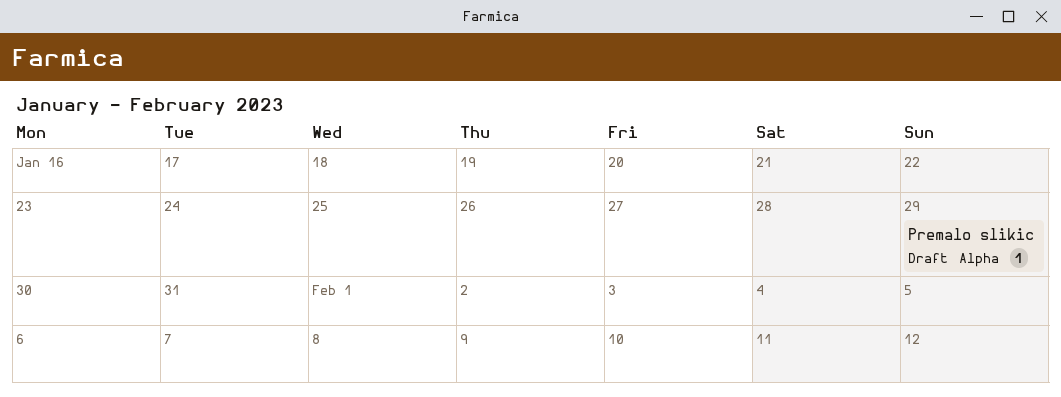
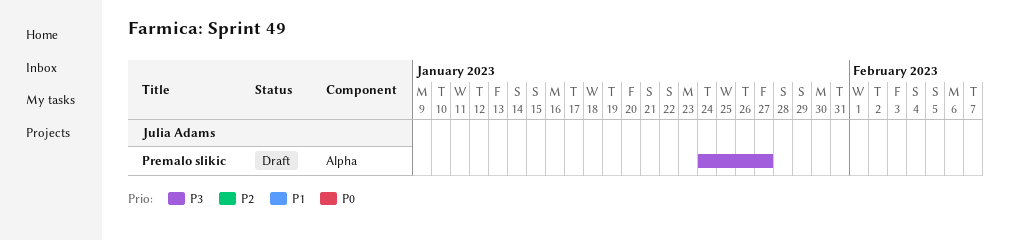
Premalo slikic, due: Jan 29 -> Jan 27

